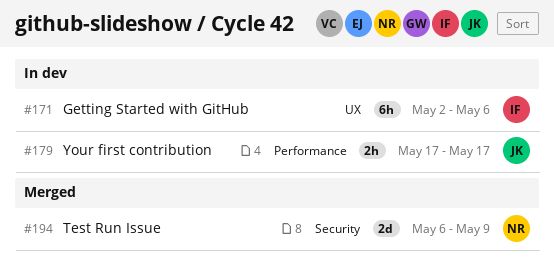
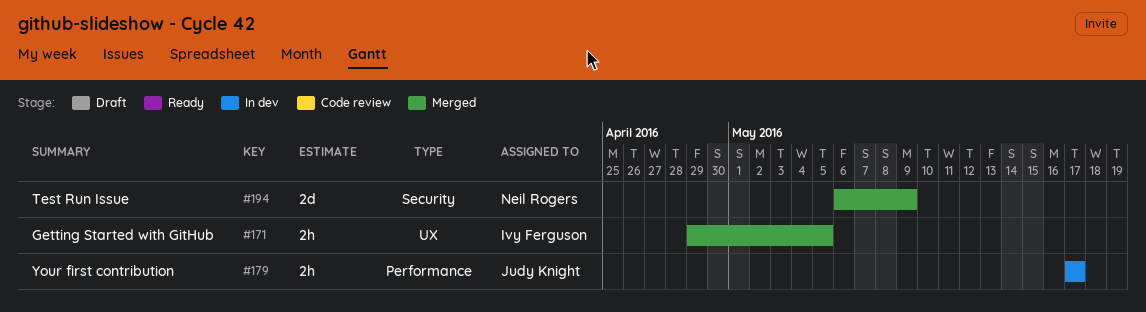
#171, status: In dev -> Merged
#171, estimate: 6h -> 2h
#171, start: May 2 -> Apr 29
#171, due: May 6 -> May 5

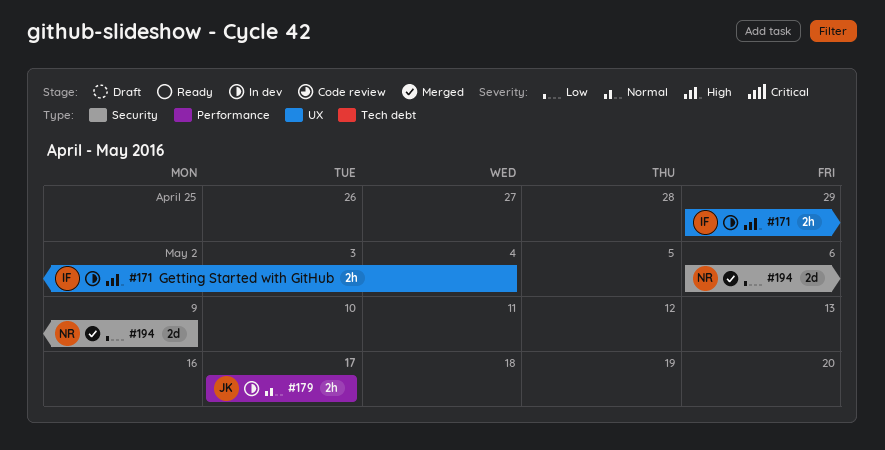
#171, status: Merged -> In dev
#171, due: May 5 -> May 4

